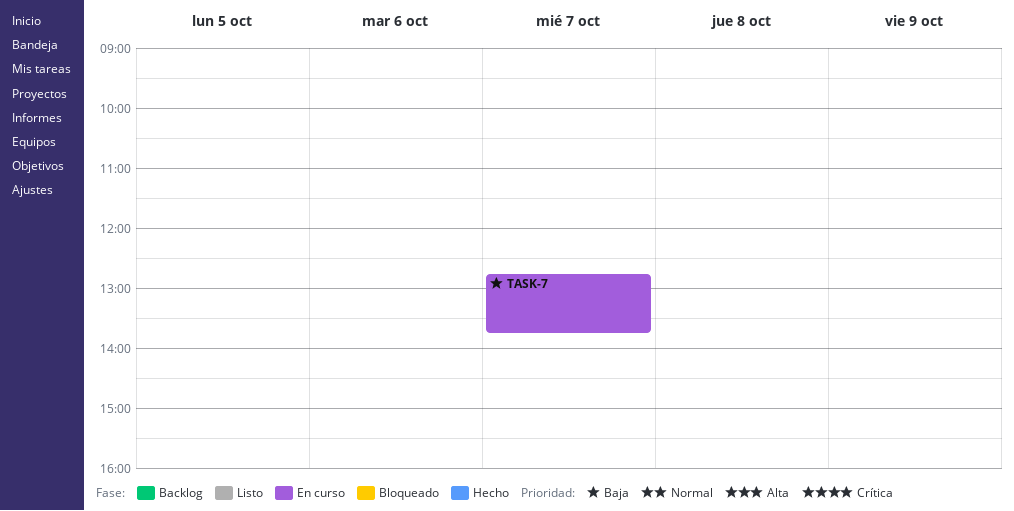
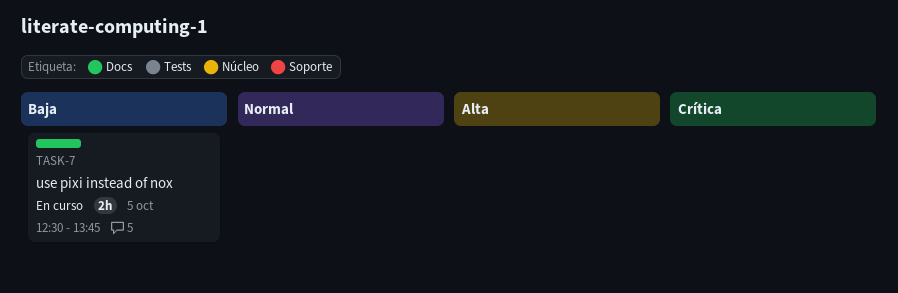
TASK-7, day: Oct 7 -> Oct 5
TASK-7, begins: 12:45 -> 12:30

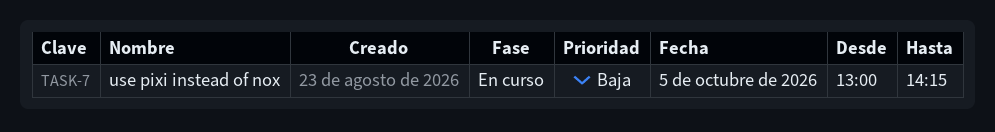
TASK-7, begins: 12:30 -> 13:00
TASK-7, ends: 13:45 -> 14:15

